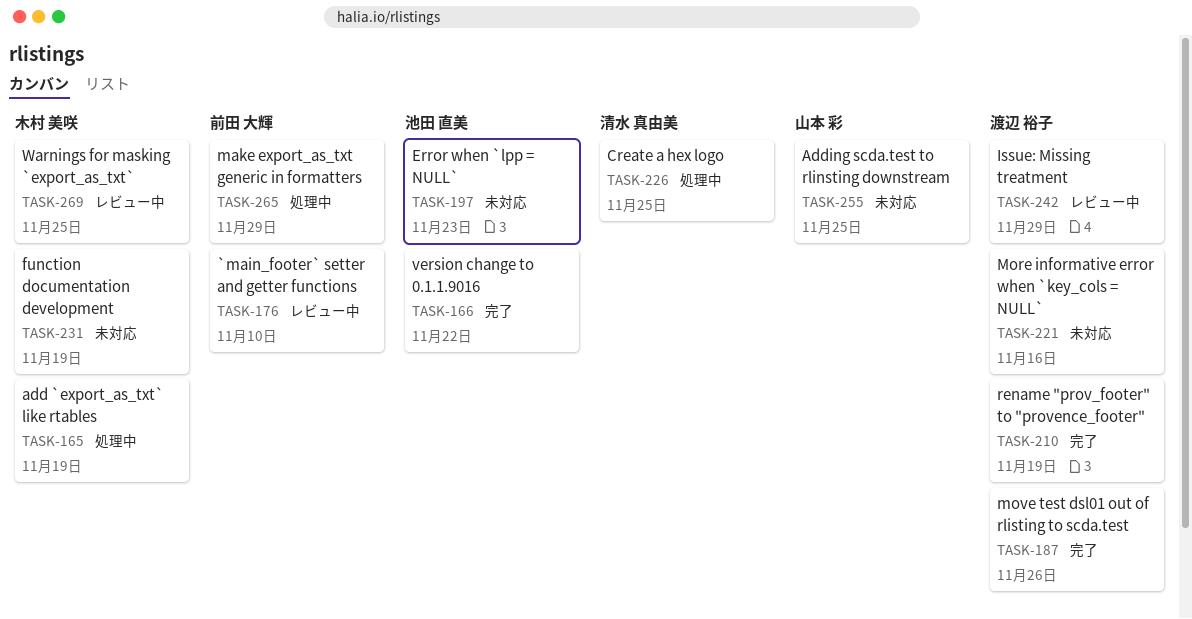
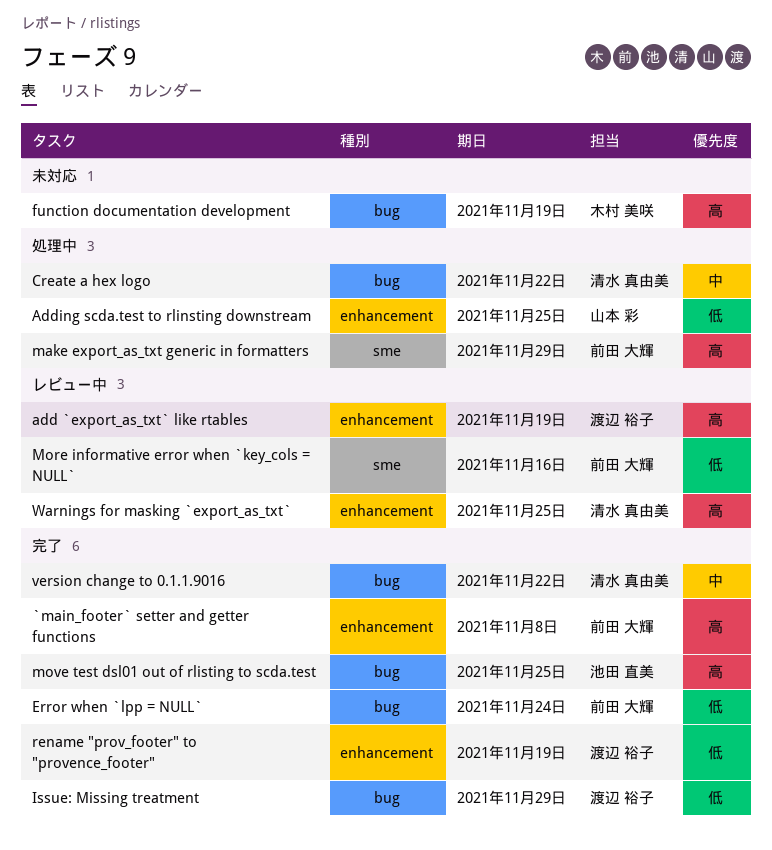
`main_footer` setter and getter functions, status: レビュー中 -> 完了
`main_footer` setter and getter functions, due: Nov 10 -> Nov 8
add `export_as_txt` like rtables, status: 処理中 -> レビュー中
add `export_as_txt` like rtables, owner: 木村 美咲 -> 渡辺 裕子
Adding scda.test to rlinsting downstream, status: 未対応 -> 処理中
Create a hex logo, due: Nov 25 -> Nov 22
Error when `lpp = NULL`, status: 未対応 -> 完了
Error when `lpp = NULL`, owner: 池田 直美 -> 前田 大輝
Error when `lpp = NULL`, due: Nov 23 -> Nov 24
Issue: Missing treatment, status: レビュー中 -> 完了
More informative error when `key_cols = NULL`, status: 未対応 -> レビュー中
More informative error when `key_cols = NULL`, owner: 渡辺 裕子 -> 前田 大輝
move test dsl01 out of rlisting to scda.test, owner: 渡辺 裕子 -> 池田 直美
move test dsl01 out of rlisting to scda.test, due: Nov 26 -> Nov 25
version change to 0.1.1.9016, owner: 池田 直美 -> 清水 真由美
Warnings for masking `export_as_txt`, owner: 木村 美咲 -> 清水 真由美

